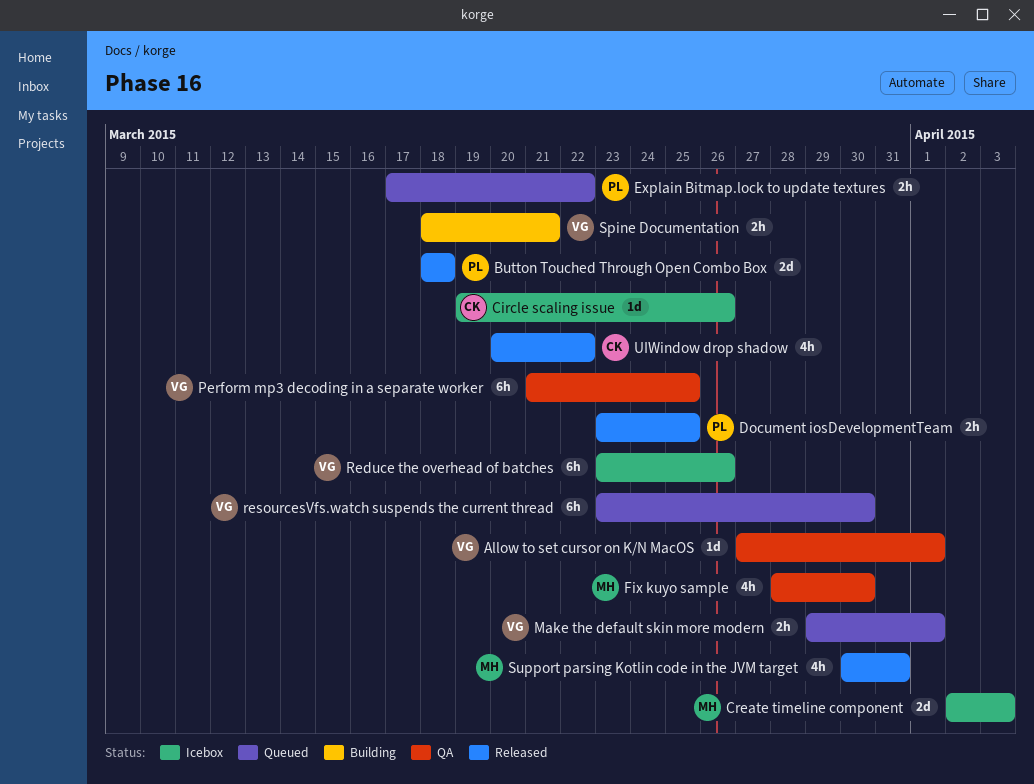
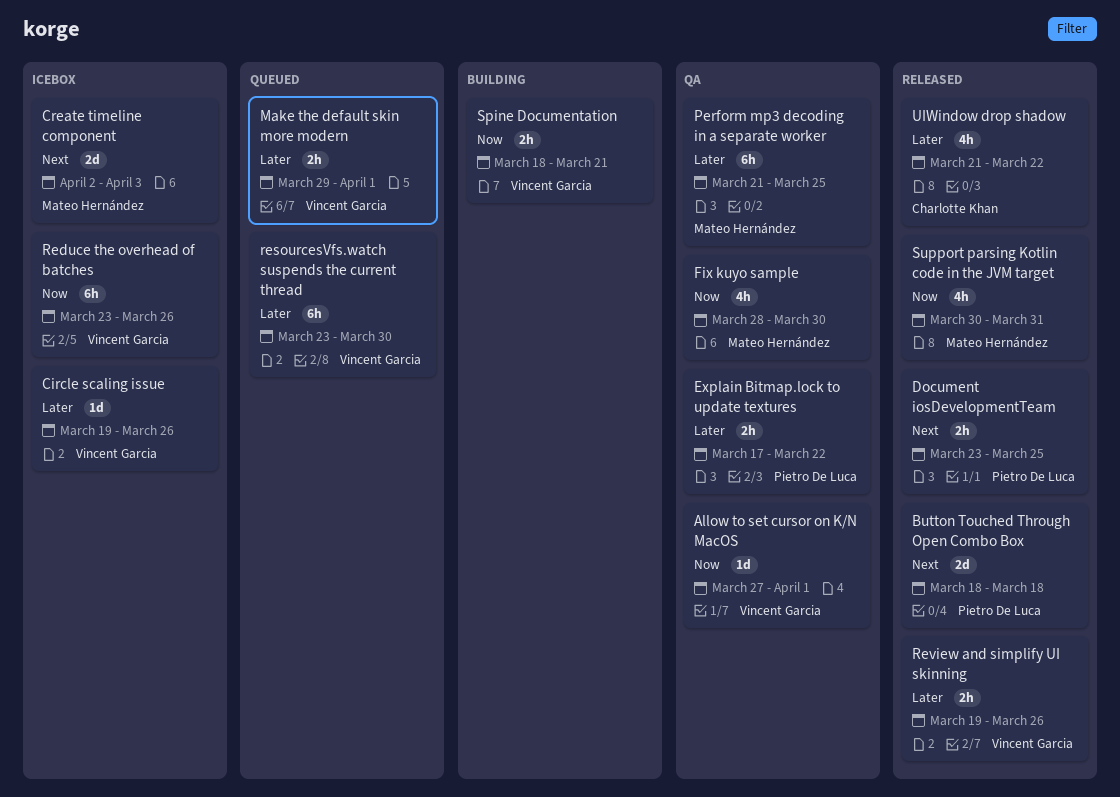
Circle scaling issue, owner: Charlotte Khan -> Vincent Garcia
Explain Bitmap.lock to update textures, status: Queued -> QA
Perform mp3 decoding in a separate worker, owner: Vincent Garcia -> Mateo Hernández
Review and simplify UI skinning: none -> present
UIWindow drop shadow, start: Mar 20 -> Mar 21

